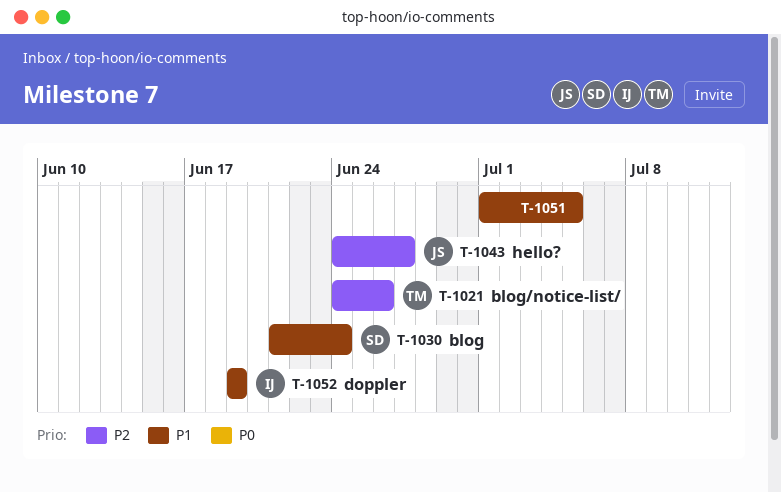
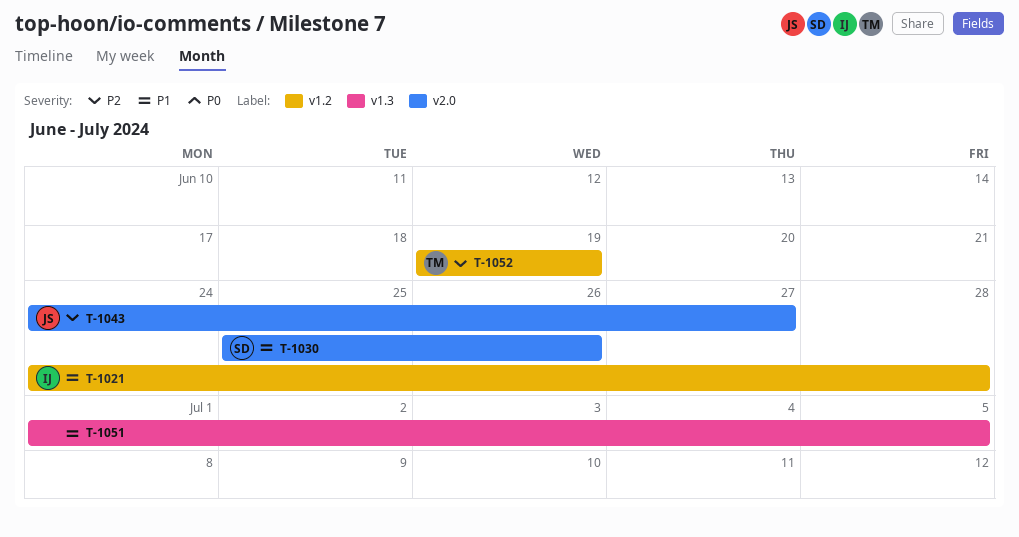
T-1021, owner: TM -> IJ
T-1021, priority: P2 -> P1
T-1021, due: Jun 26 -> Jun 28
T-1030, start: Jun 21 -> Jun 25
T-1030, due: Jun 24 -> Jun 26
T-1052, owner: IJ -> TM
T-1052, priority: P1 -> P2

